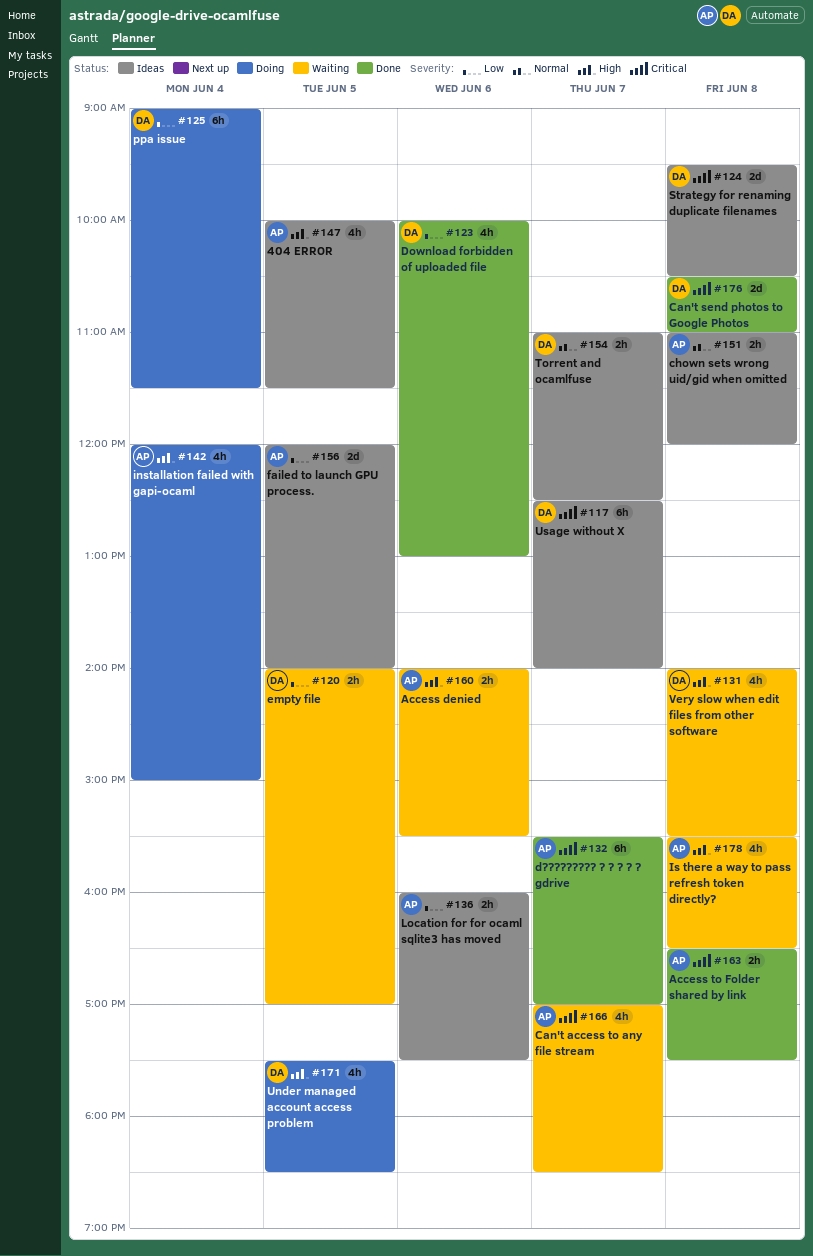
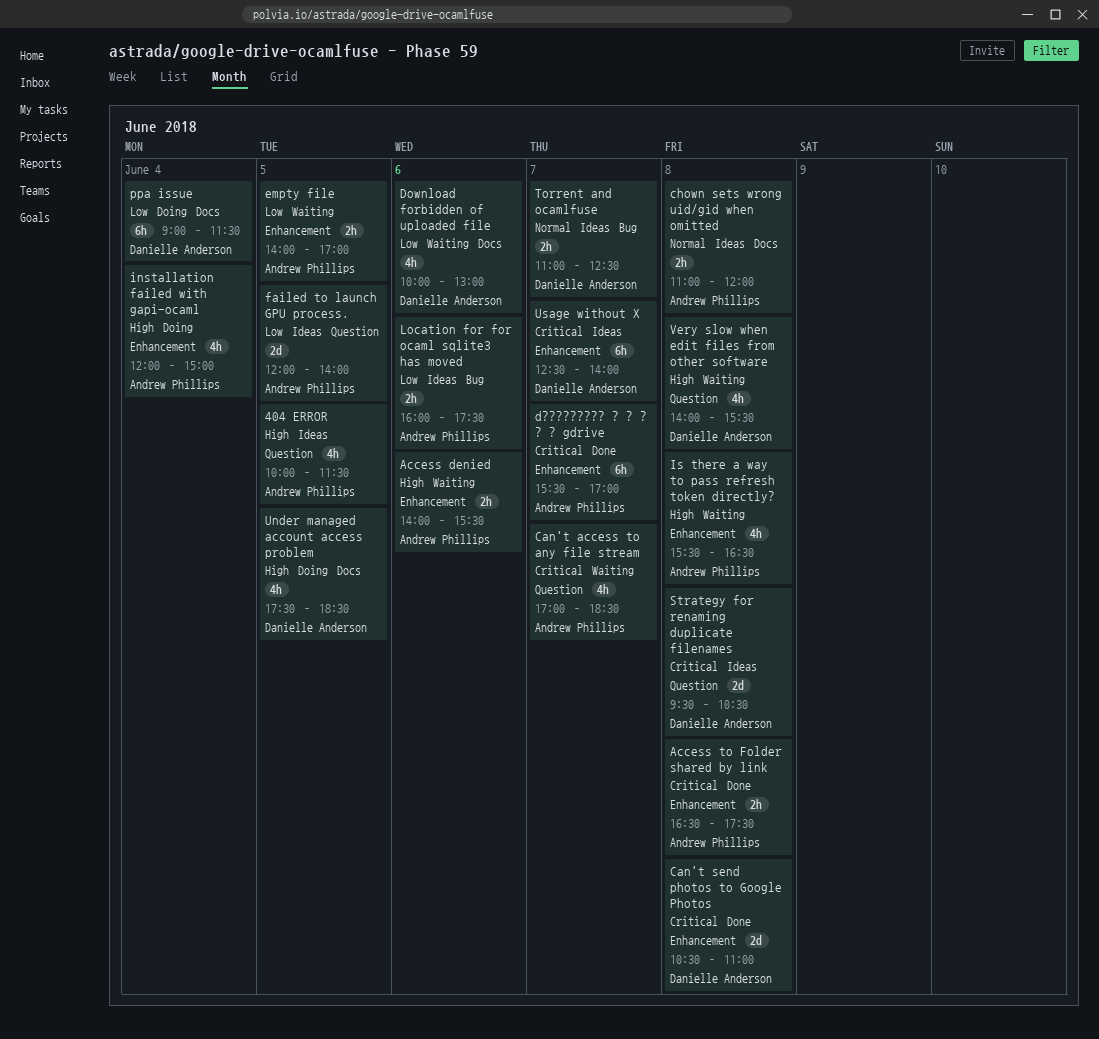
Download forbidden of uploaded file, status: Done -> Waiting
empty file, owner: Danielle Anderson -> Andrew Phillips

